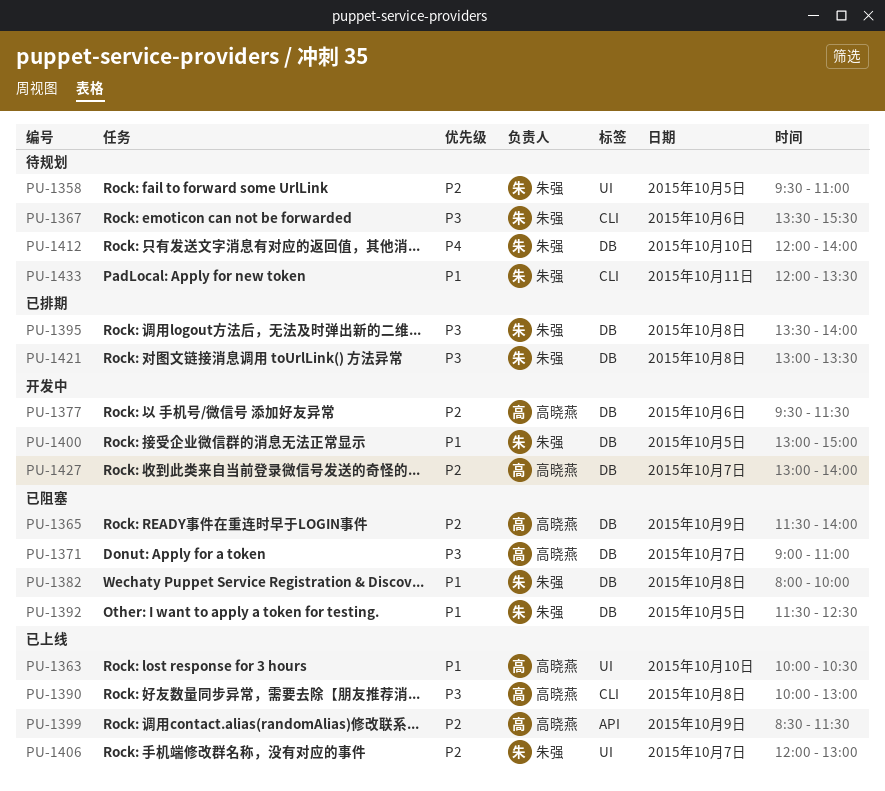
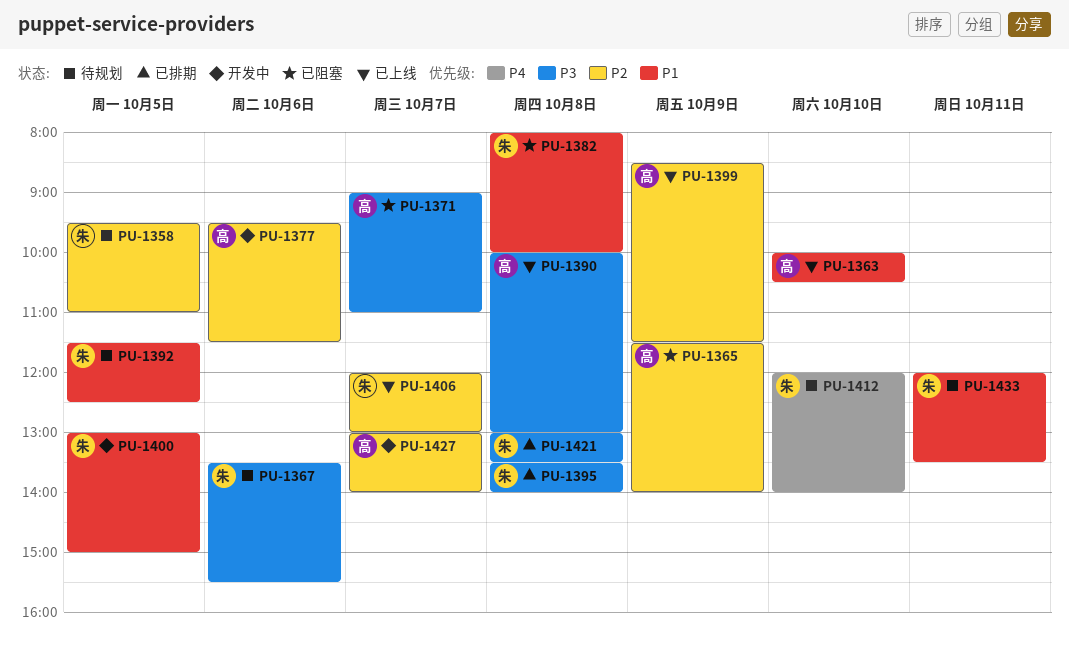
PU-1392, status: 已阻塞 -> 待规划

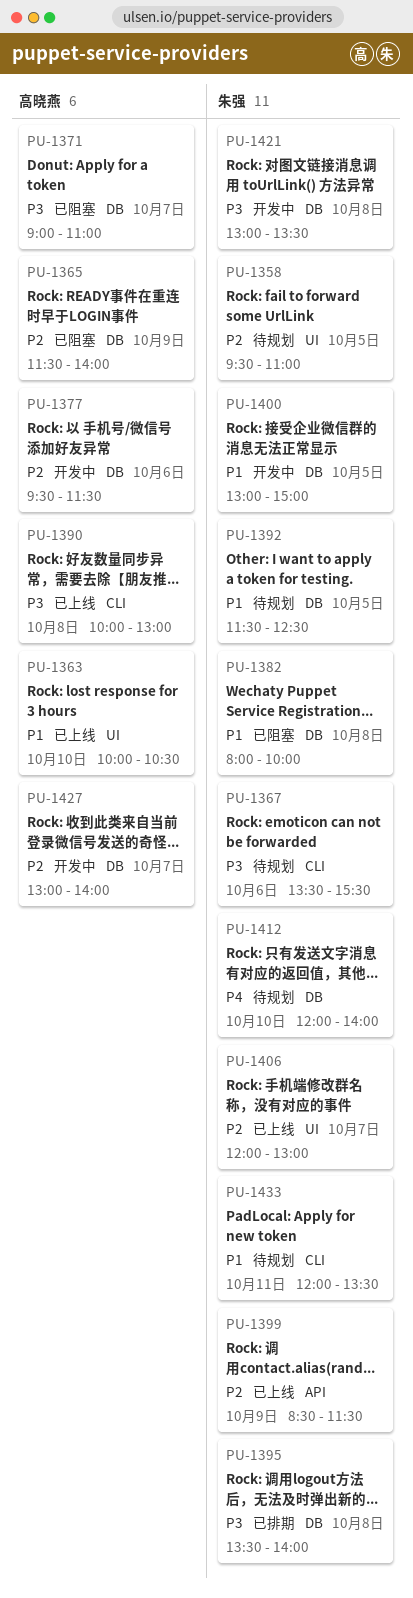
PU-1399, owner: 高晓燕 -> 朱强
PU-1421, status: 已排期 -> 开发中

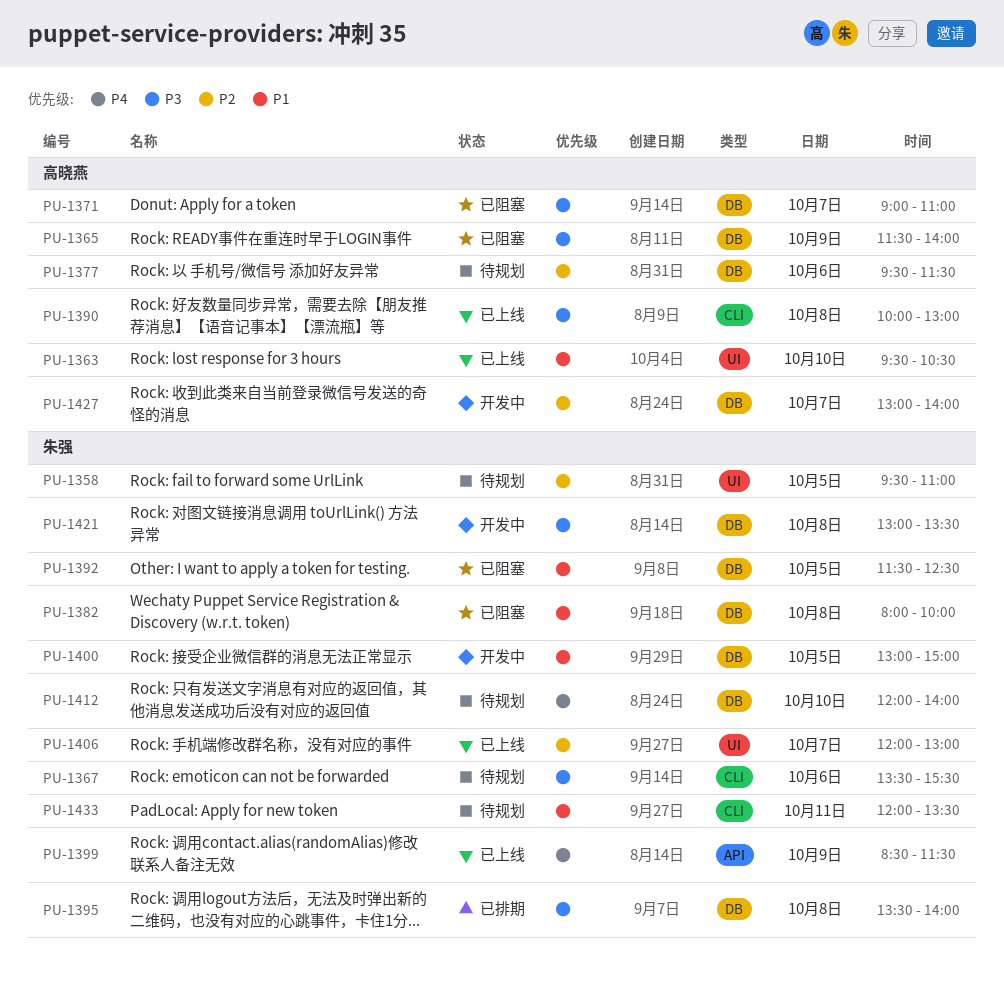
PU-1363, begins: 10:00 -> 09:30
PU-1365, priority: P2 -> P3
PU-1377, status: 开发中 -> 待规划
PU-1392, status: 待规划 -> 已阻塞
PU-1399, priority: P2 -> P4

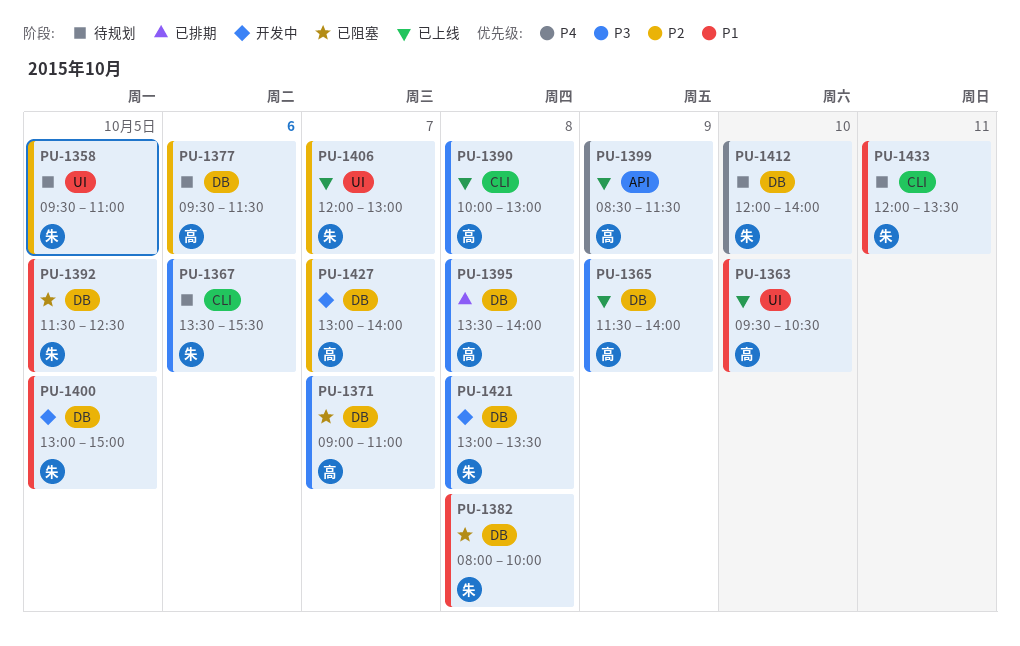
PU-1365, status: 已阻塞 -> 已上线
PU-1395, owner: 朱强 -> 高晓燕
PU-1399, owner: 朱强 -> 高晓燕

